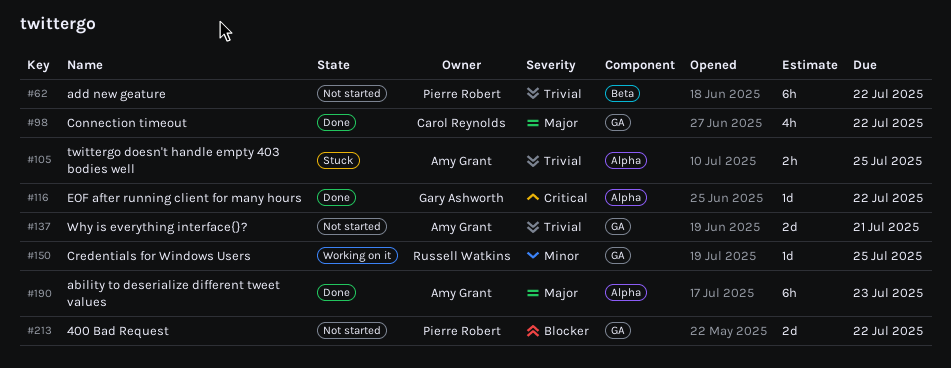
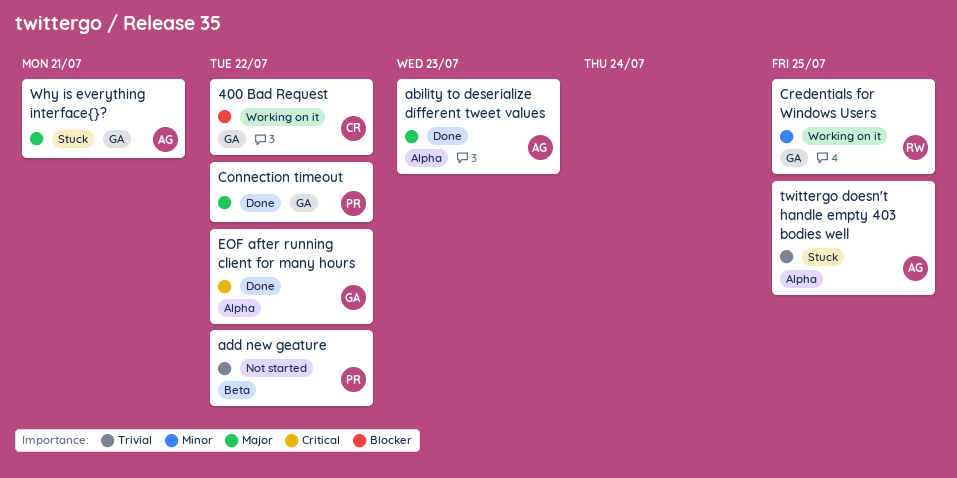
400 Bad Request, status: Not started -> Working on it
400 Bad Request, owner: Pierre Robert -> Carol Reynolds
Connection timeout, owner: Carol Reynolds -> Pierre Robert
Why is everything interface{}?, status: Not started -> Stuck
Why is everything interface{}?, priority: Trivial -> Major

